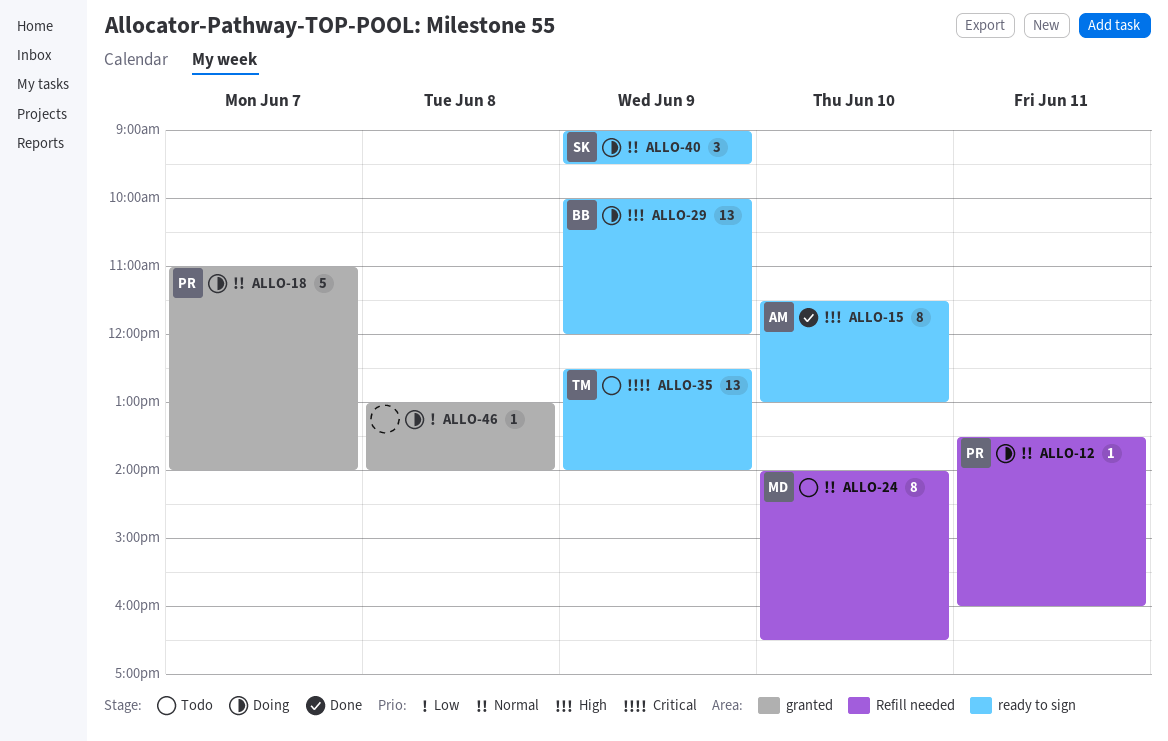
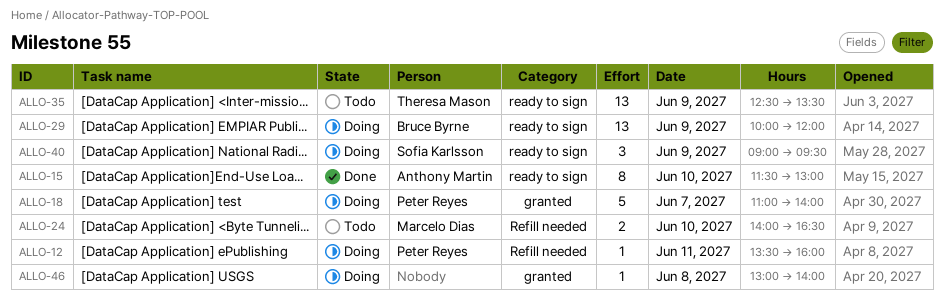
ALLO-24, estimate: 8 -> 2
ALLO-35, ends: 14:00 -> 13:30

